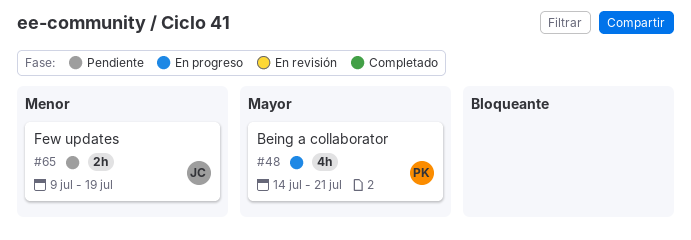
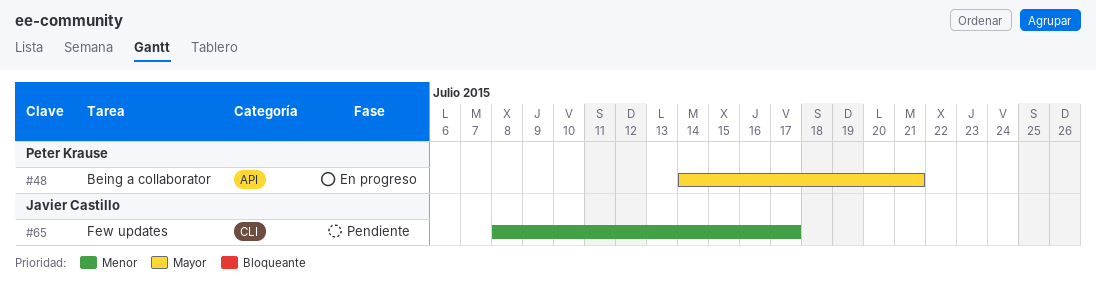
#65, start: Jul 9 -> Jul 8
#65, due: Jul 19 -> Jul 17

